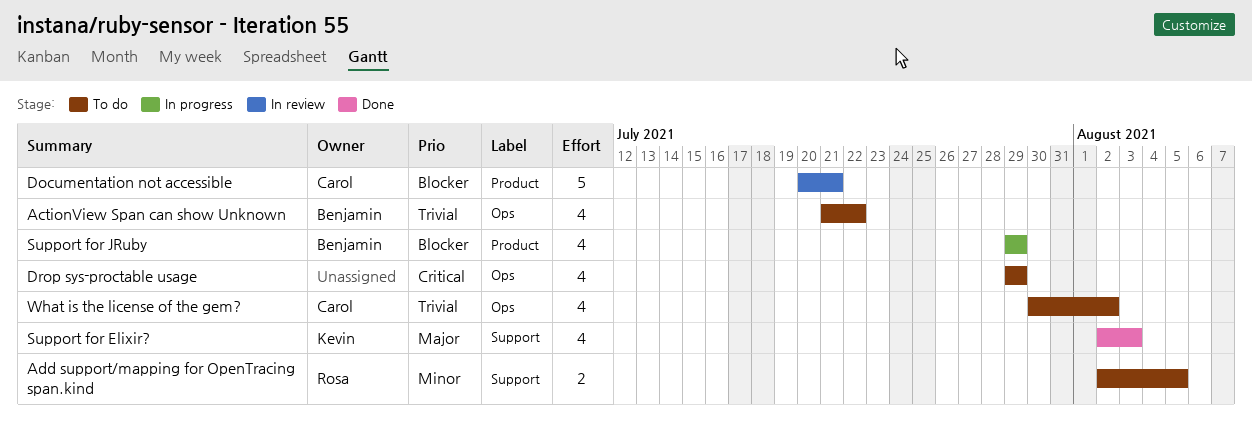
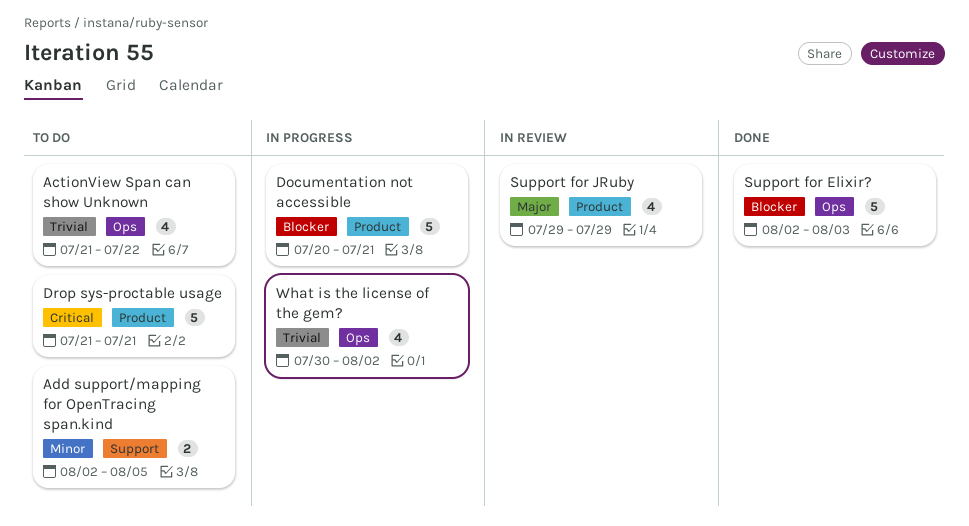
Documentation not accessible, status: In review -> In progress
Drop sys-proctable usage, label: Ops -> Product
Drop sys-proctable usage, estimate: 4 -> 5
Drop sys-proctable usage, start: Jul 29 -> Jul 21
Drop sys-proctable usage, due: Jul 29 -> Jul 21
Support for Elixir?, priority: Major -> Blocker
Support for Elixir?, label: Support -> Ops
Support for Elixir?, estimate: 4 -> 5
Support for JRuby, status: In progress -> In review
Support for JRuby, priority: Blocker -> Major
What is the license of the gem?, status: To do -> In progress

